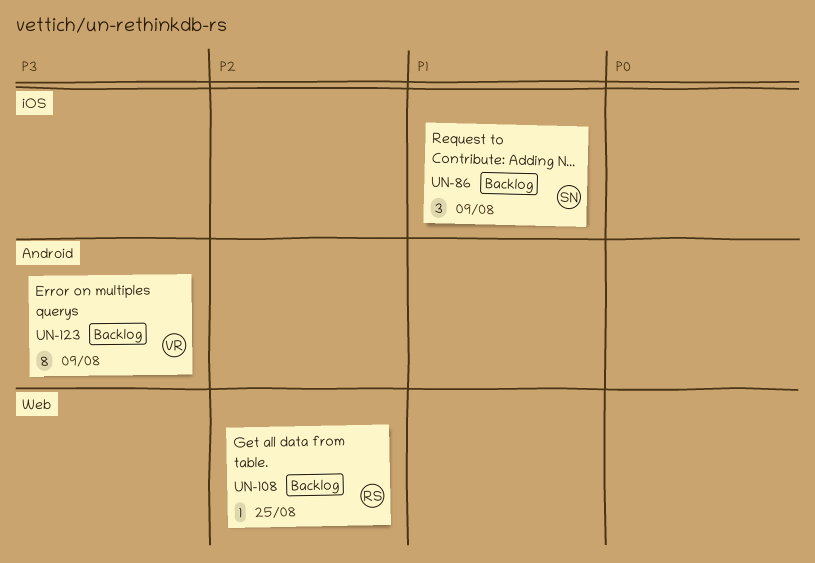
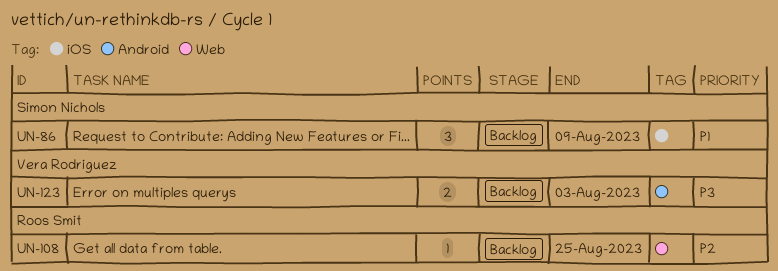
UN-123, estimate: 8 -> 2
UN-123, due: Aug 9 -> Aug 3

